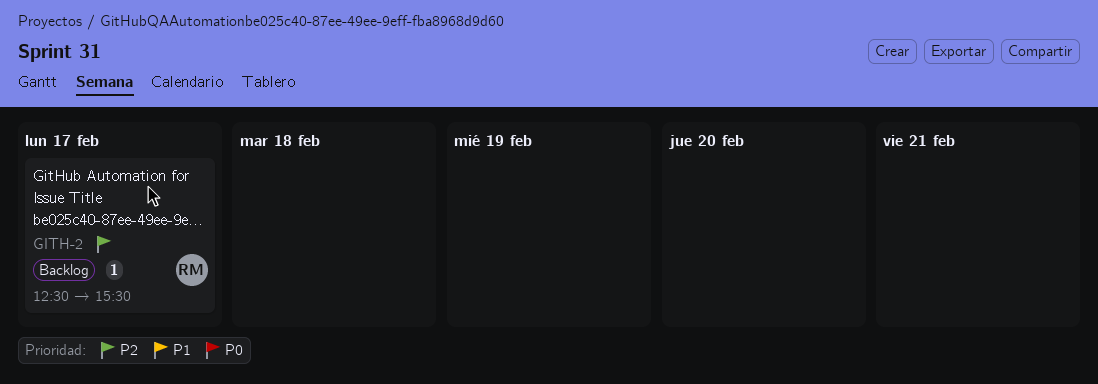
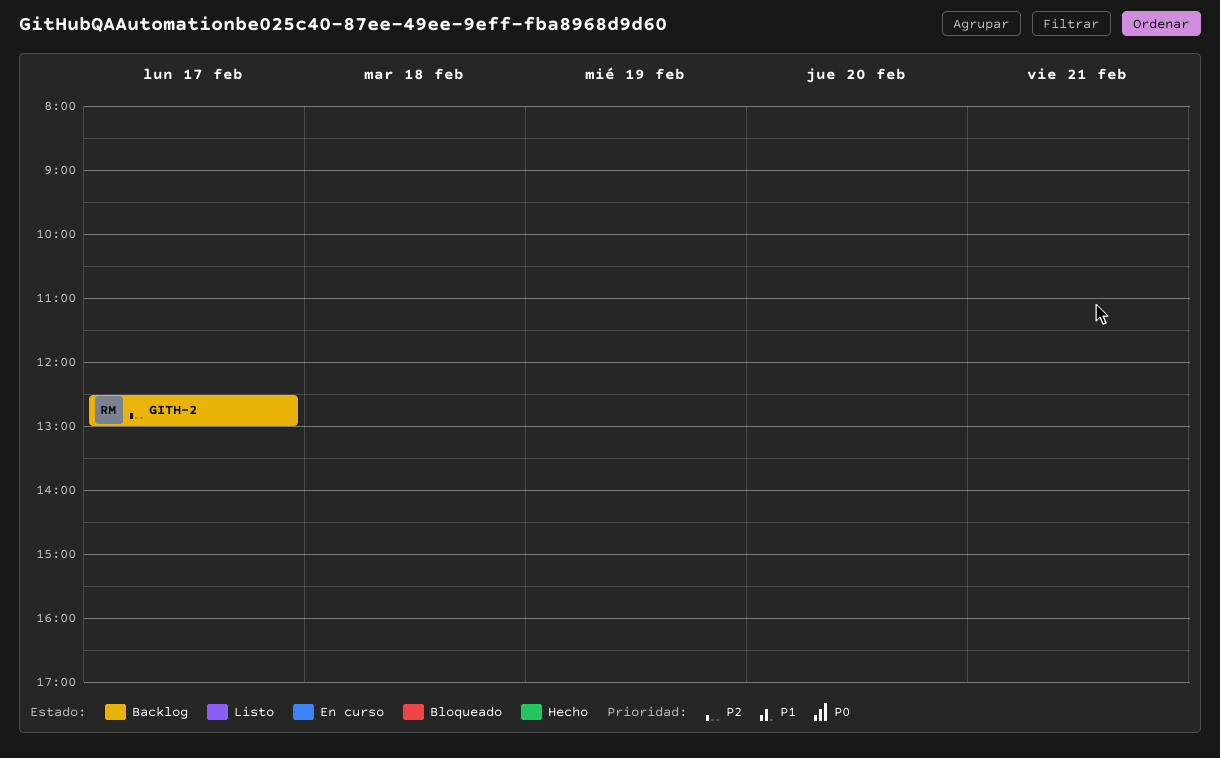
GITH-2, ends: 15:30 -> 13:00

